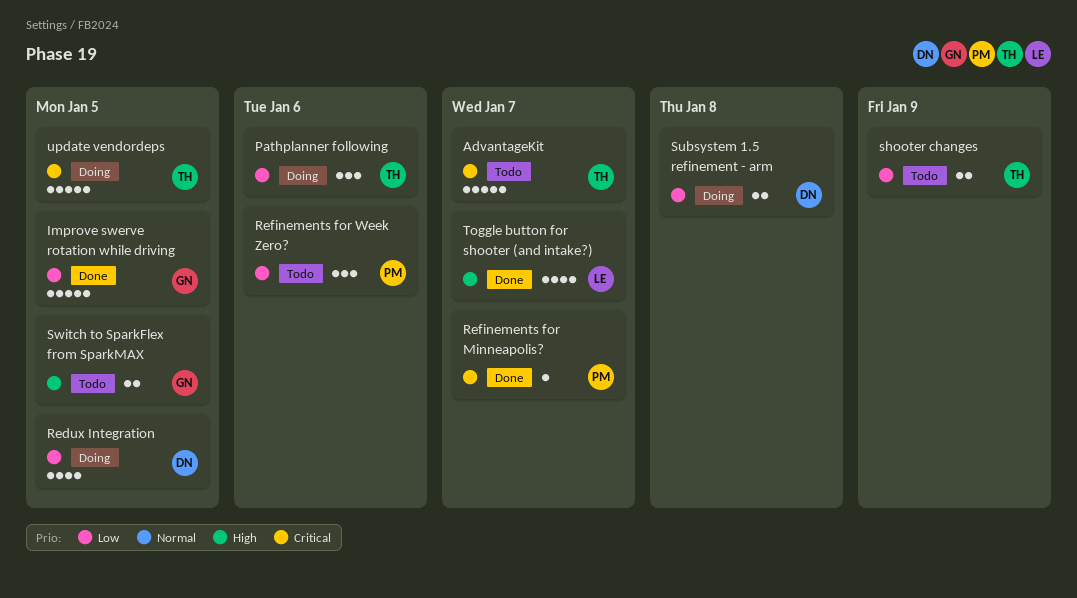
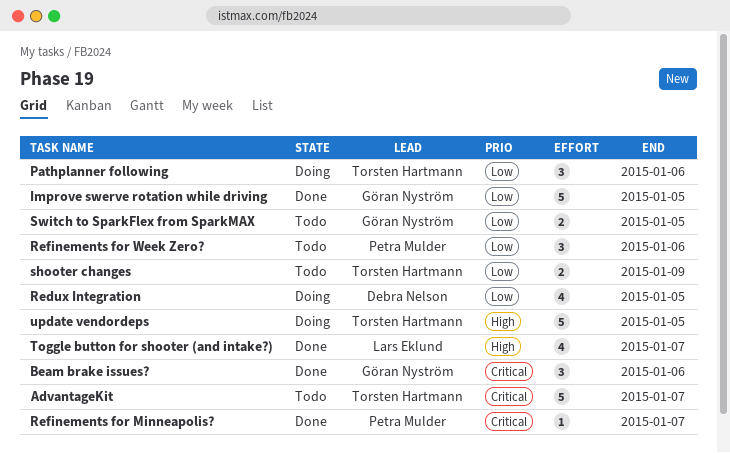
Beam brake issues?: none -> present
Subsystem 1.5 refinement - arm: present -> none
Switch to SparkFlex from SparkMAX, priority: High -> Low
update vendordeps, priority: Critical -> High

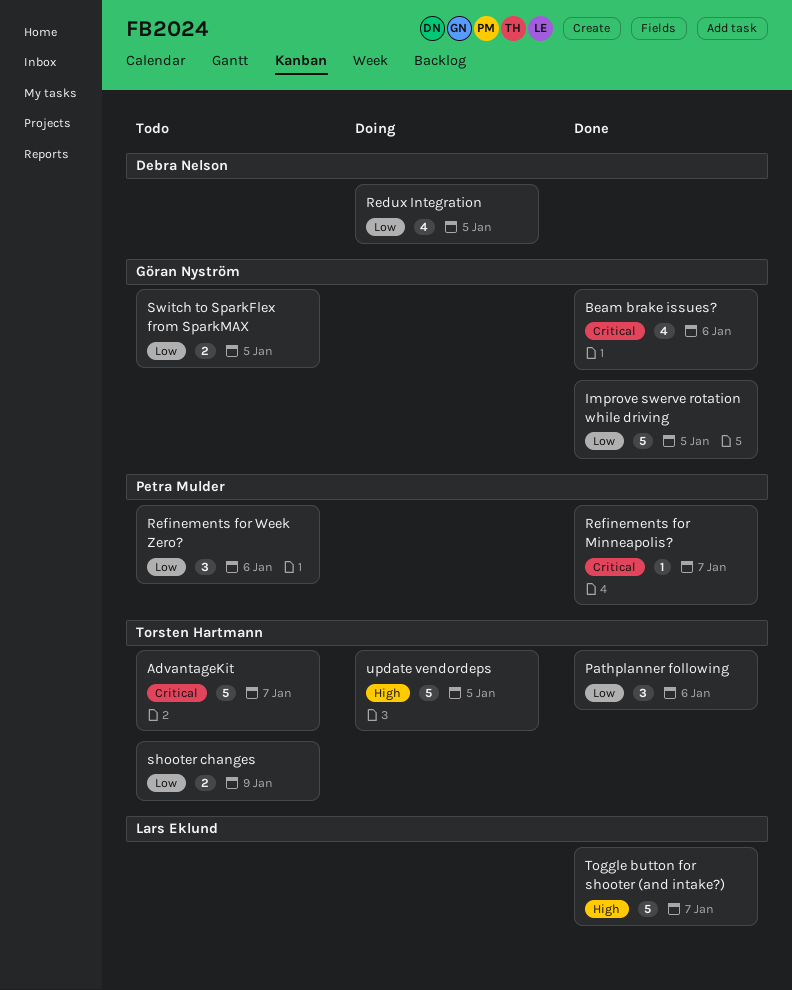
Beam brake issues?, estimate: 3 -> 4
Pathplanner following, status: Doing -> Done
Toggle button for shooter (and intake?), estimate: 4 -> 5

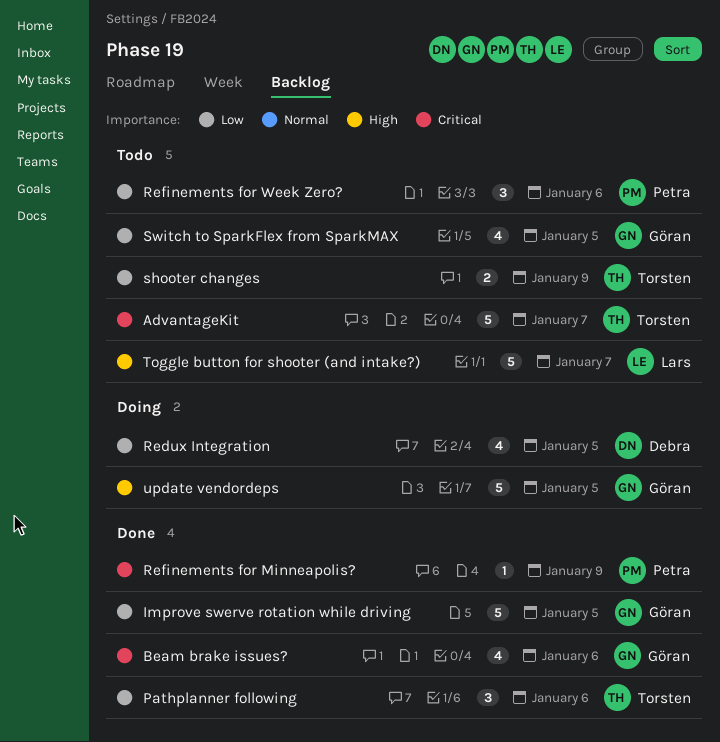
Refinements for Minneapolis?, due: Jan 7 -> Jan 9
Switch to SparkFlex from SparkMAX, estimate: 2 -> 4
Toggle button for shooter (and intake?), status: Done -> Todo
update vendordeps, owner: Torsten Hartmann -> Göran Nyström

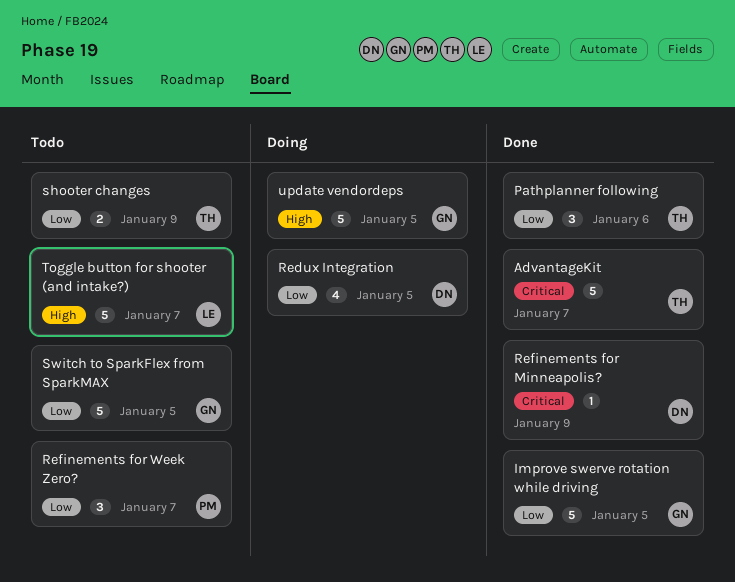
AdvantageKit, status: Todo -> Done
Beam brake issues?: present -> none
Refinements for Minneapolis?, owner: Petra -> Debra
Refinements for Week Zero?, due: Jan 6 -> Jan 7
Switch to SparkFlex from SparkMAX, estimate: 4 -> 5

